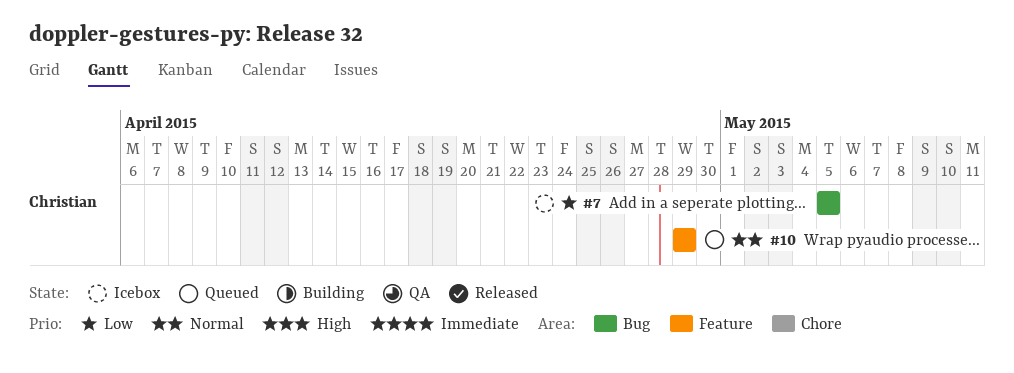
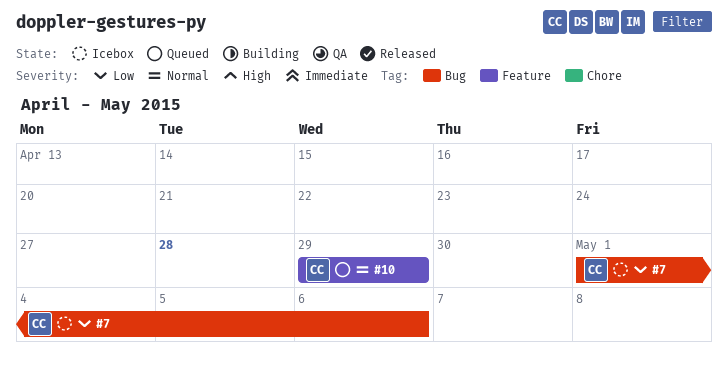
#7, start: May 5 -> May 1
#7, due: May 5 -> May 6

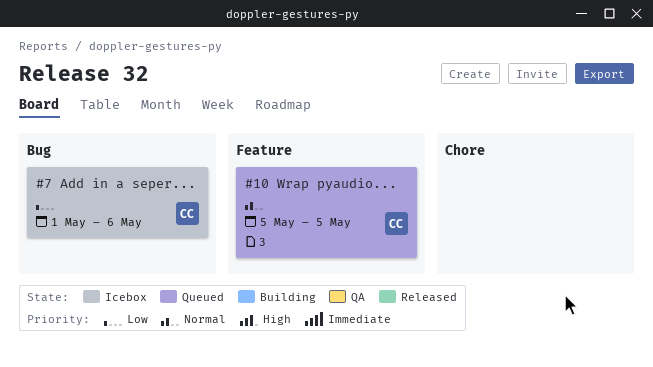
#10, start: Apr 29 -> May 5
#10, due: Apr 29 -> May 5

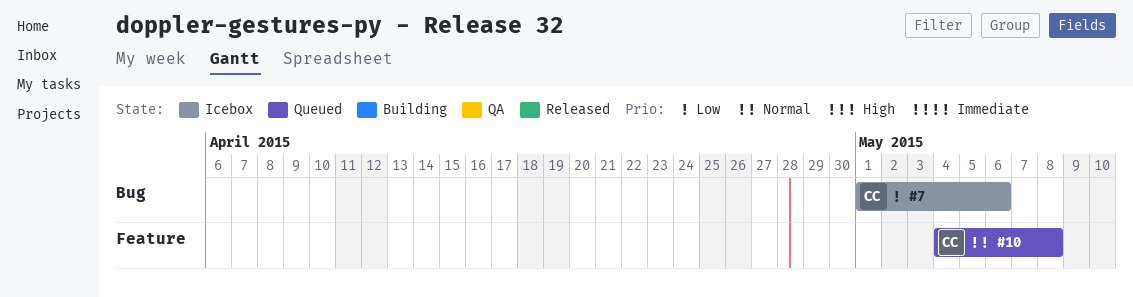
#10, start: May 5 -> May 4
#10, due: May 5 -> May 8

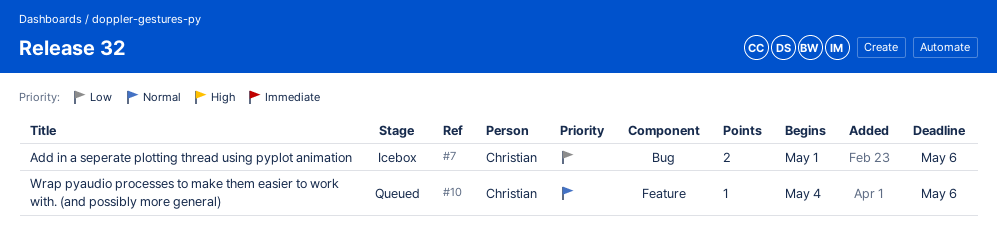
#10, due: May 8 -> May 6

